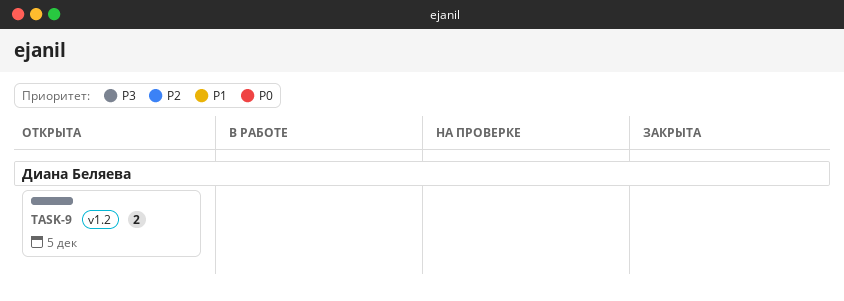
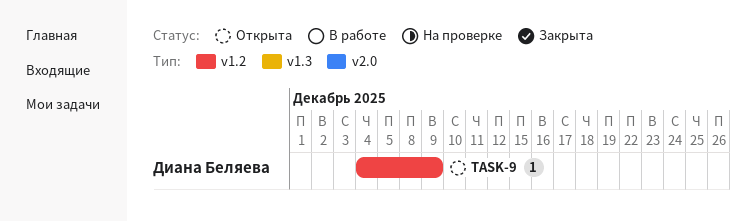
TASK-9, estimate: 2 -> 1
TASK-9, due: Dec 5 -> Dec 9

